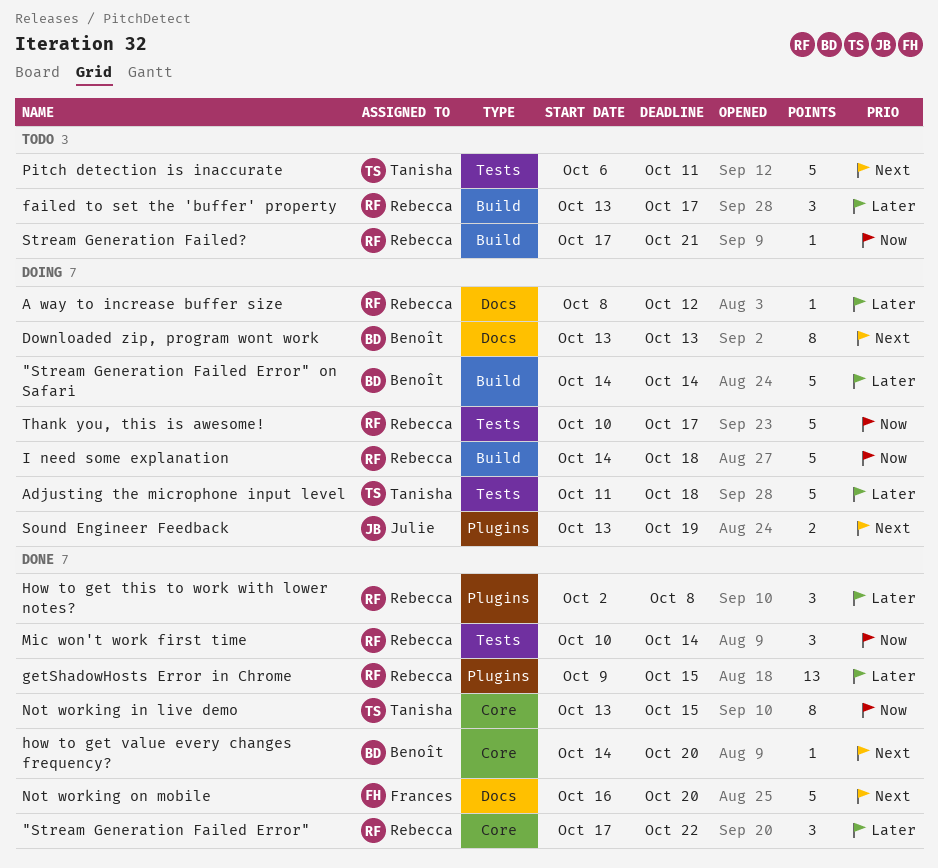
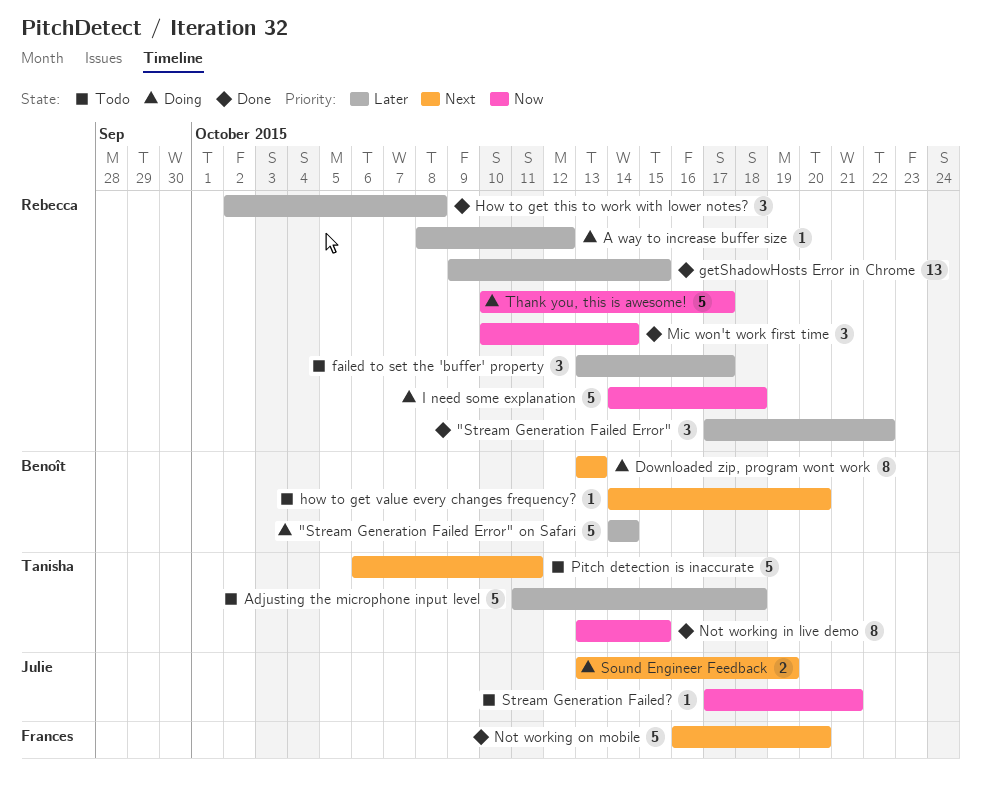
Adjusting the microphone input level, status: Doing -> Todo
how to get value every changes frequency?, status: Done -> Todo
Stream Generation Failed?, owner: Rebecca -> Julie

